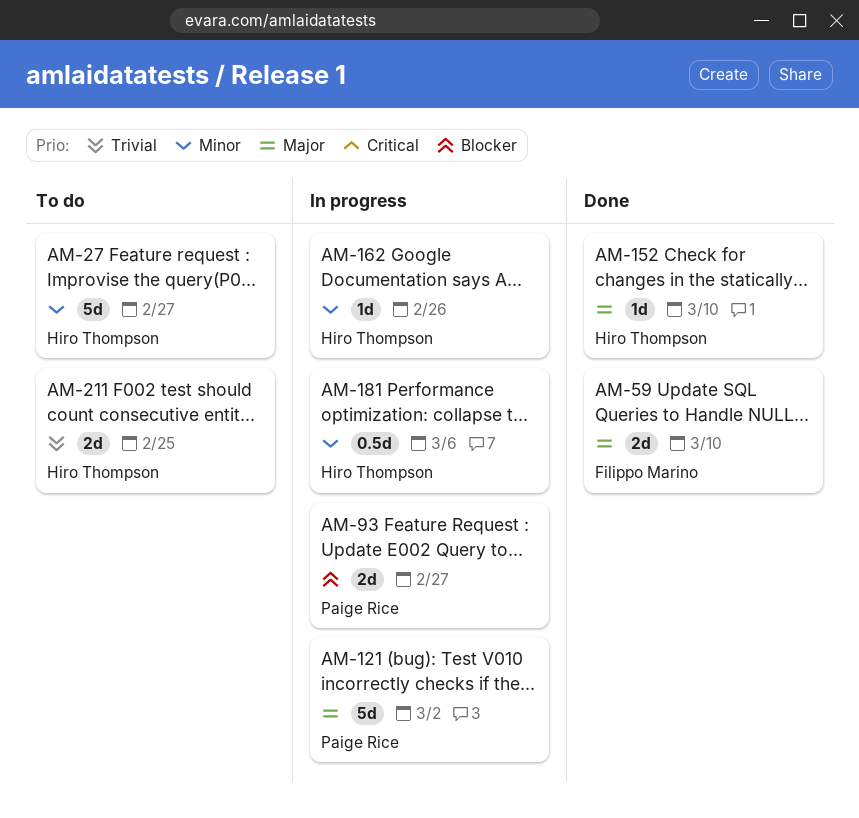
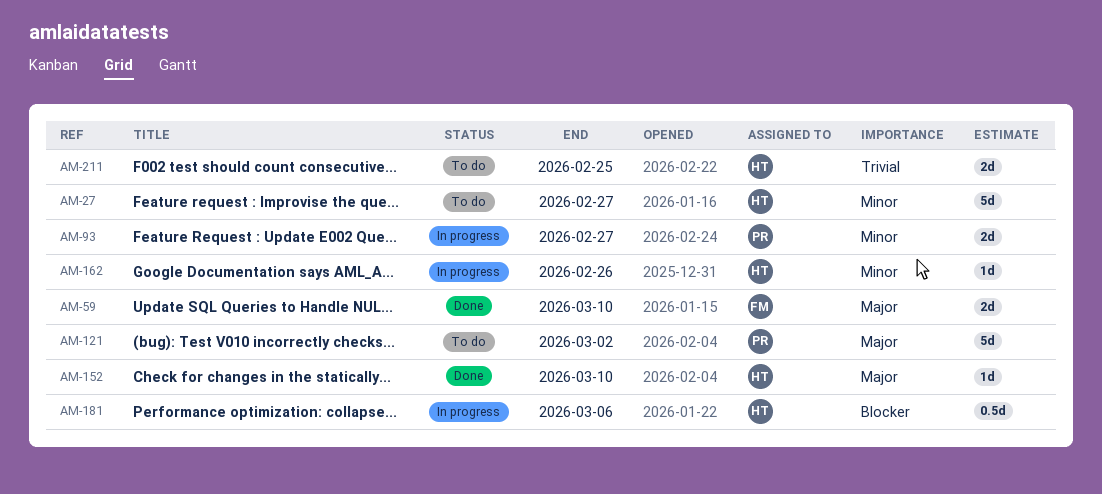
AM-93, priority: Blocker -> Minor
AM-121, status: In progress -> To do
AM-181, priority: Minor -> Blocker

